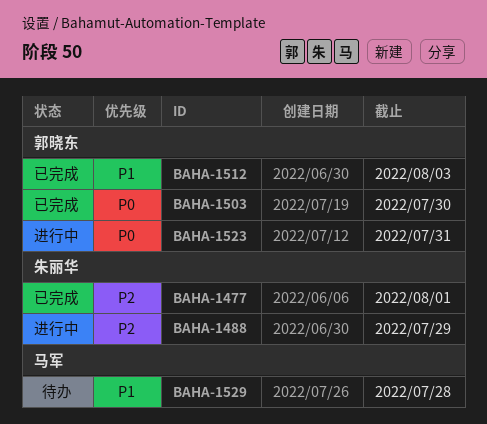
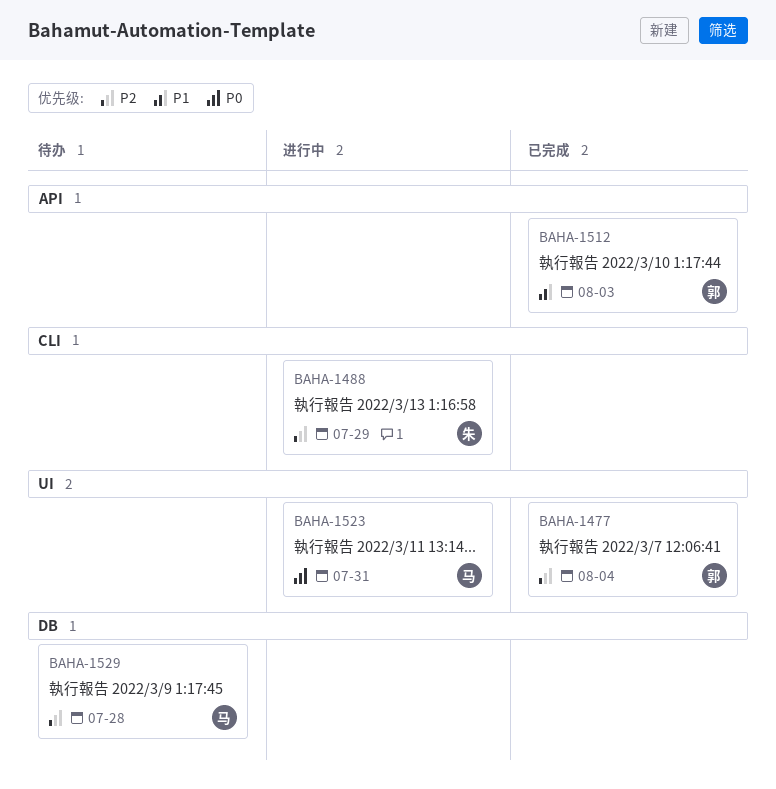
BAHA-1477, owner: 朱丽华 -> 郭晓东
BAHA-1477, due: Aug 1 -> Aug 4
BAHA-1503: present -> none
BAHA-1523, owner: 郭晓东 -> 马军
BAHA-1529, priority: P1 -> P2

